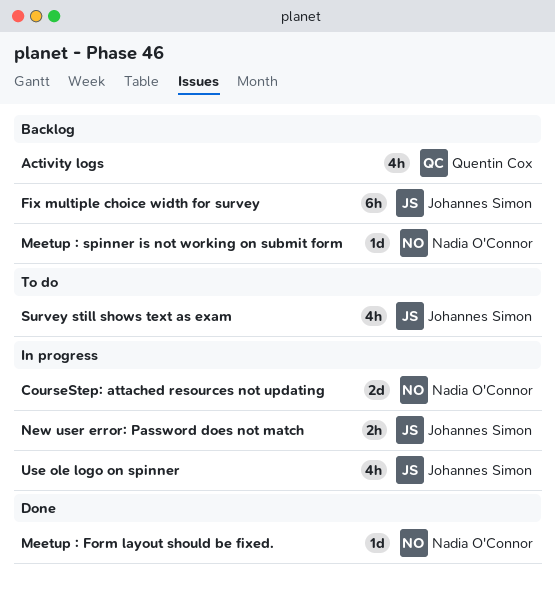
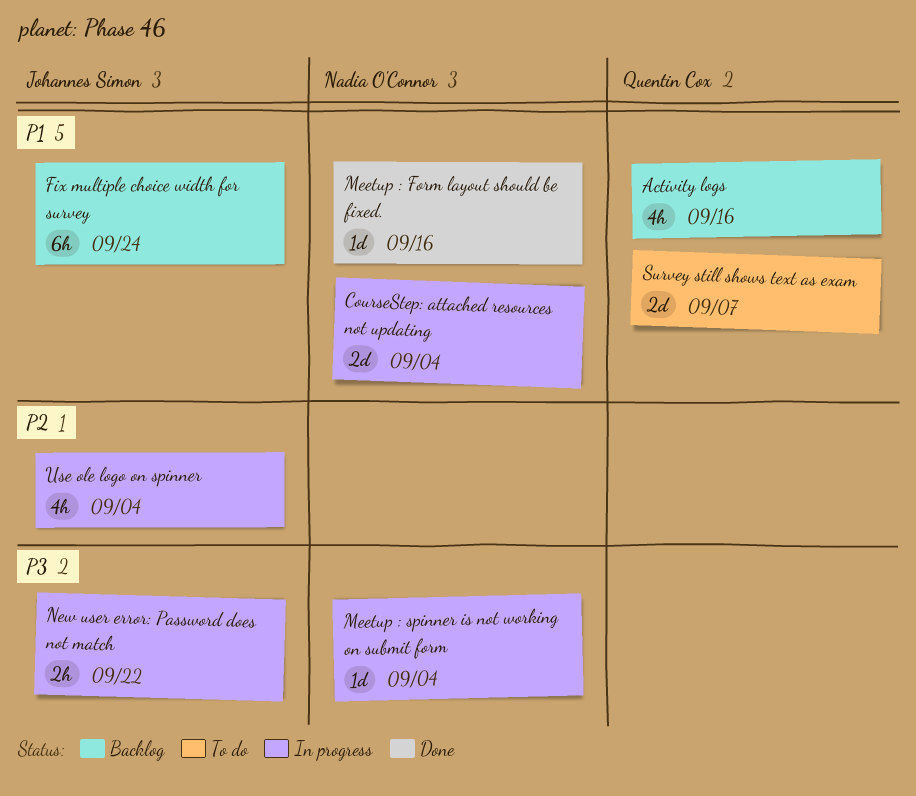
Meetup : spinner is not working on submit form, status: Backlog -> In progress
Survey still shows text as exam, owner: Johannes Simon -> Quentin Cox
Survey still shows text as exam, estimate: 4h -> 2d

